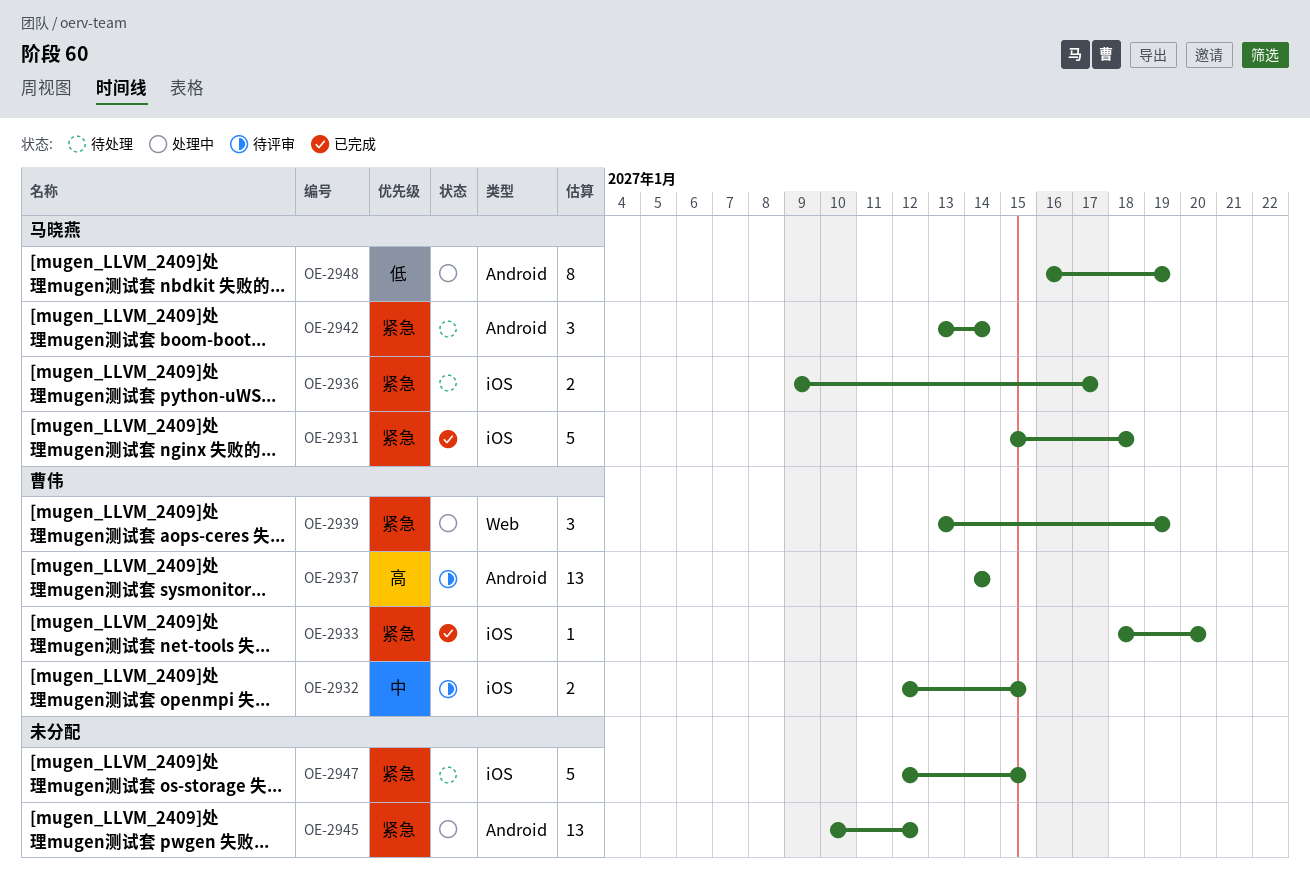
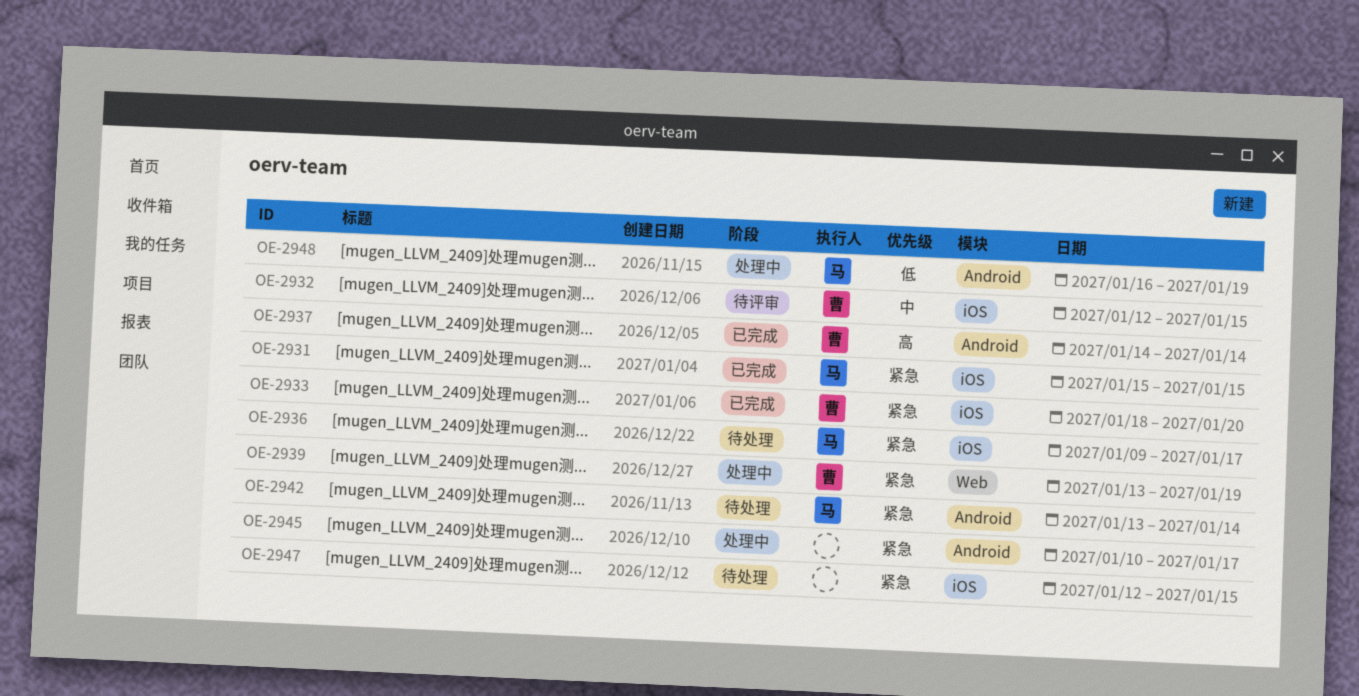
OE-2931, due: Jan 18 -> Jan 15
OE-2937, status: 待评审 -> 已完成
OE-2945, due: Jan 12 -> Jan 17

